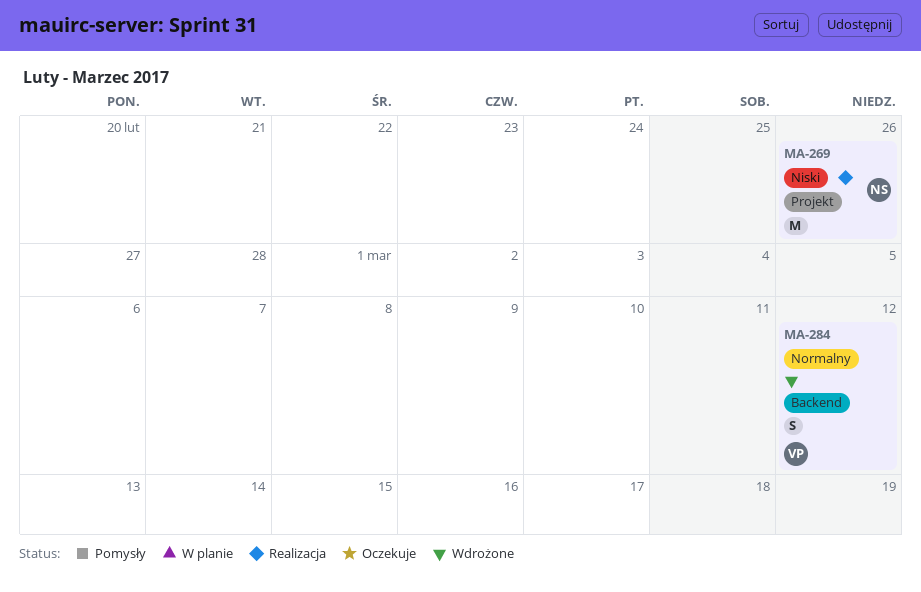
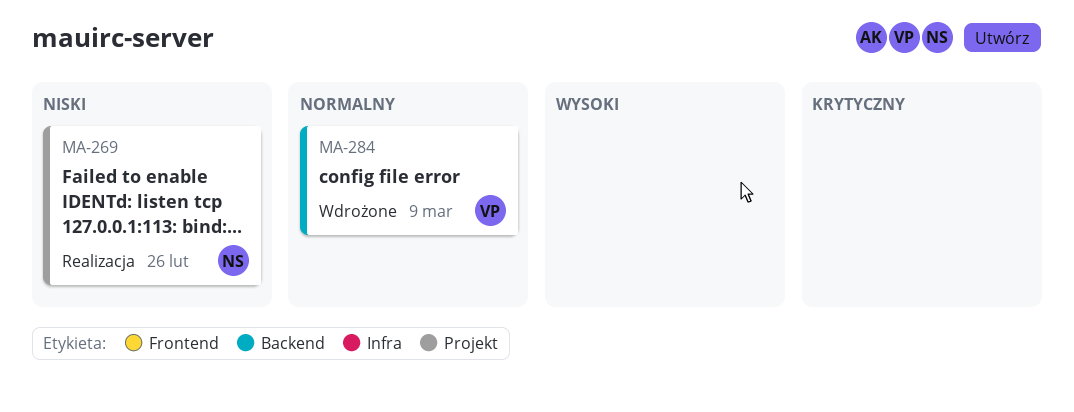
MA-284, due: Mar 12 -> Mar 9

